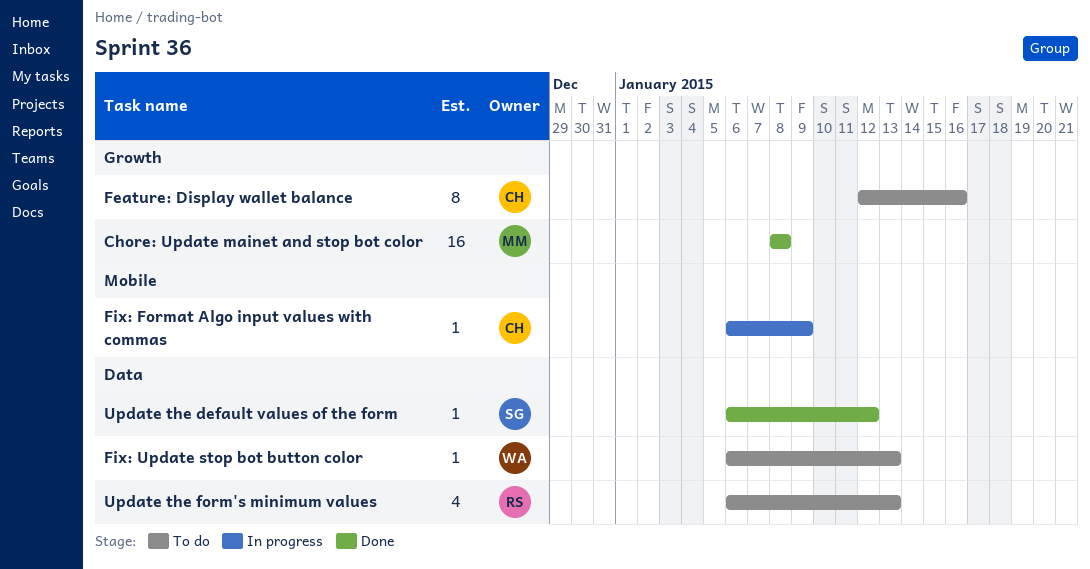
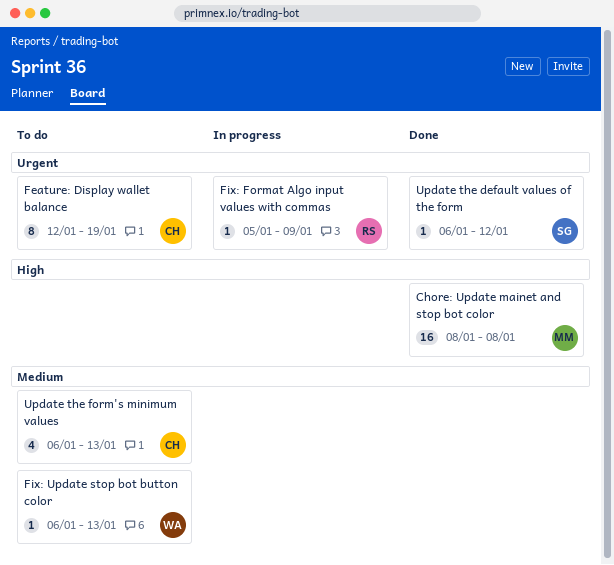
Feature: Display wallet balance, due: Jan 16 -> Jan 19
Fix: Format Algo input values with commas, owner: CH -> RS
Fix: Format Algo input values with commas, start: Jan 6 -> Jan 5
Update the form's minimum values, owner: RS -> CH

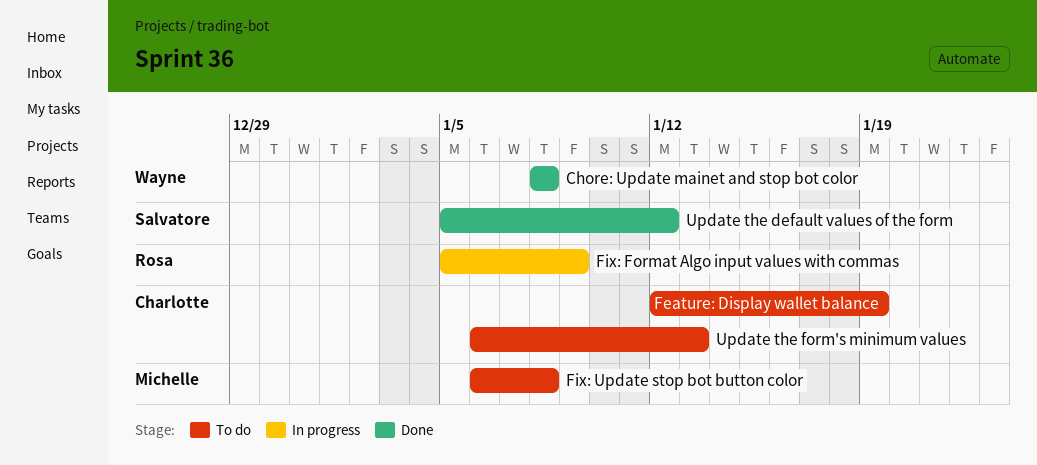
Chore: Update mainet and stop bot color, owner: Michelle -> Wayne
Fix: Update stop bot button color, owner: Wayne -> Michelle
Fix: Update stop bot button color, due: Jan 13 -> Jan 8
Update the default values of the form, start: Jan 6 -> Jan 5

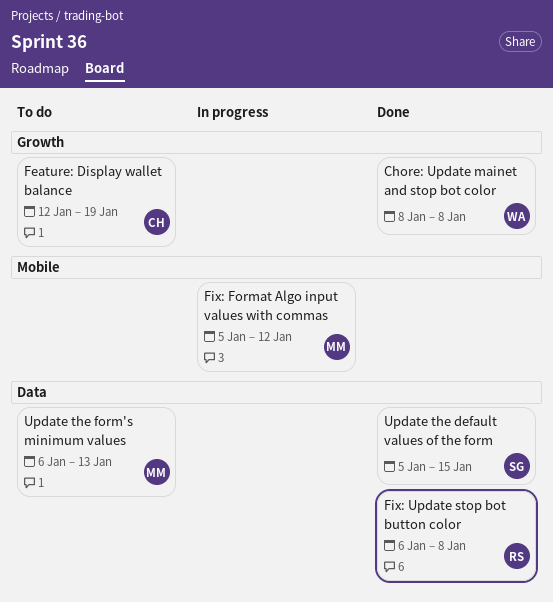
Fix: Format Algo input values with commas, owner: Rosa -> Michelle
Fix: Format Algo input values with commas, due: Jan 9 -> Jan 12
Fix: Update stop bot button color, status: To do -> Done
Fix: Update stop bot button color, owner: Michelle -> Rosa
Update the default values of the form, due: Jan 12 -> Jan 15
Update the form's minimum values, owner: Charlotte -> Michelle

